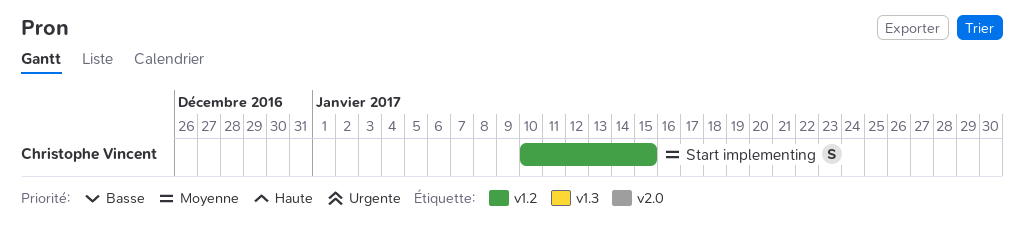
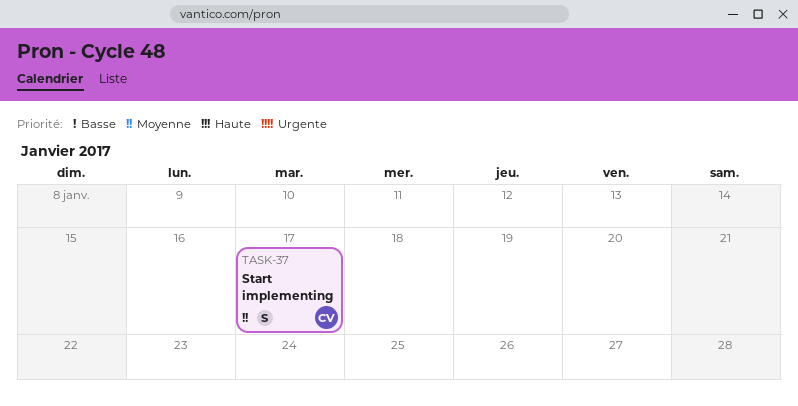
Start implementing, due: Jan 15 -> Jan 17

